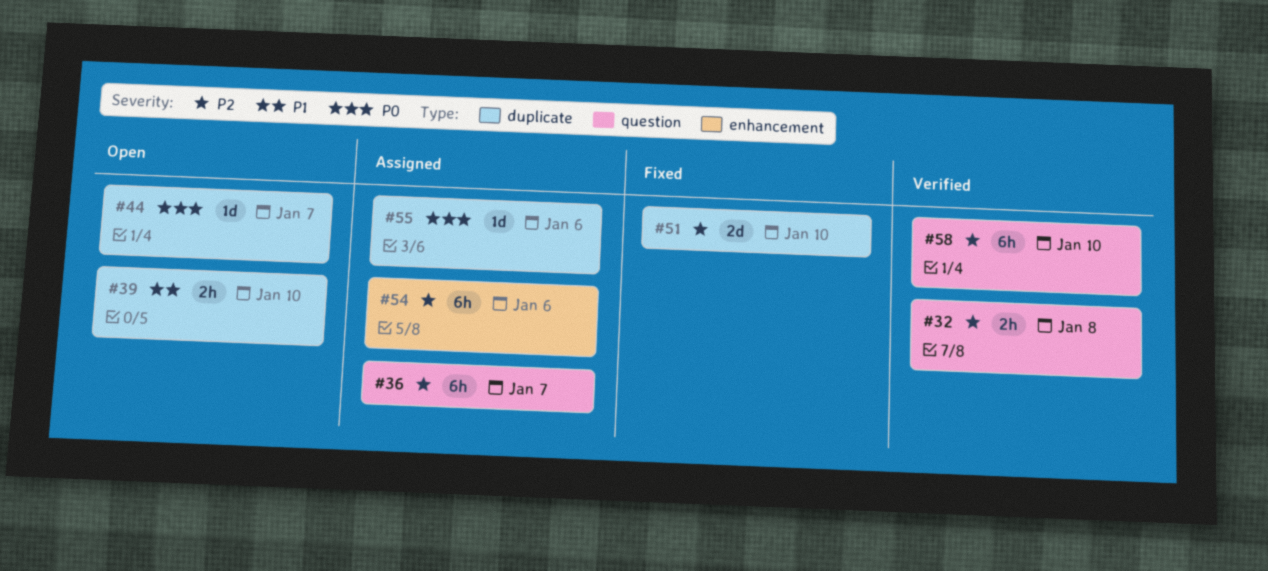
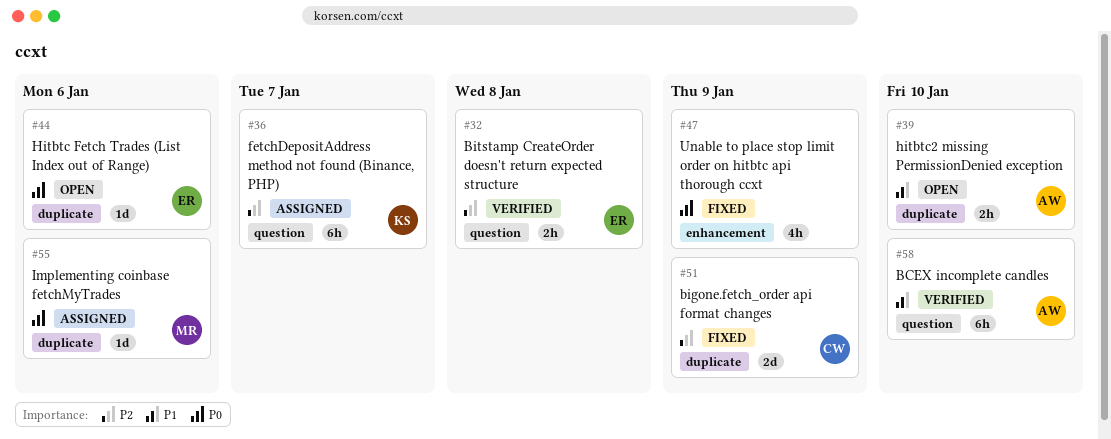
#44, due: Jan 7 -> Jan 6
#47: none -> present
#51, due: Jan 10 -> Jan 9
#54: present -> none
#58, priority: P2 -> P1

